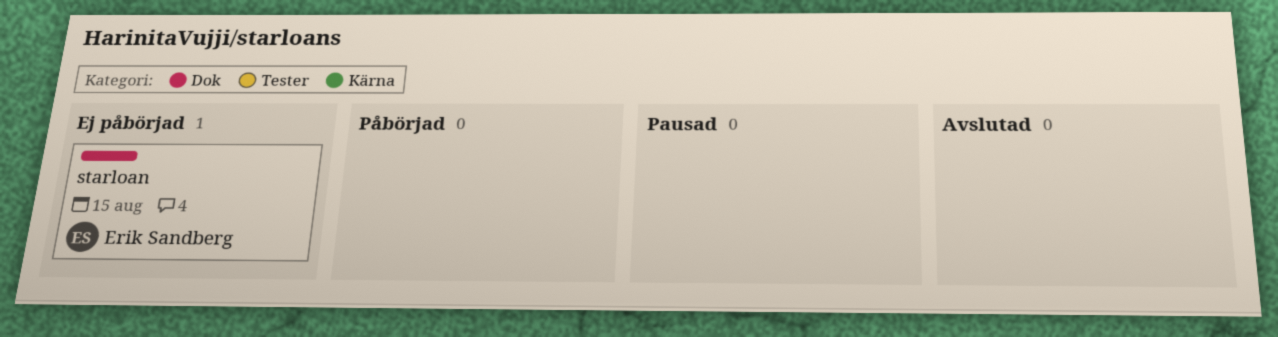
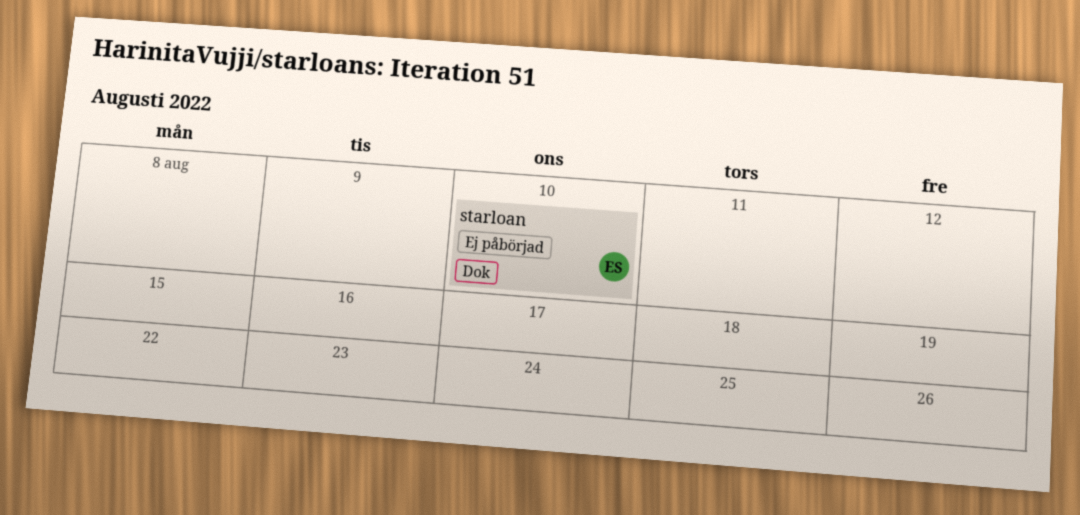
starloan, due: Aug 15 -> Aug 10

